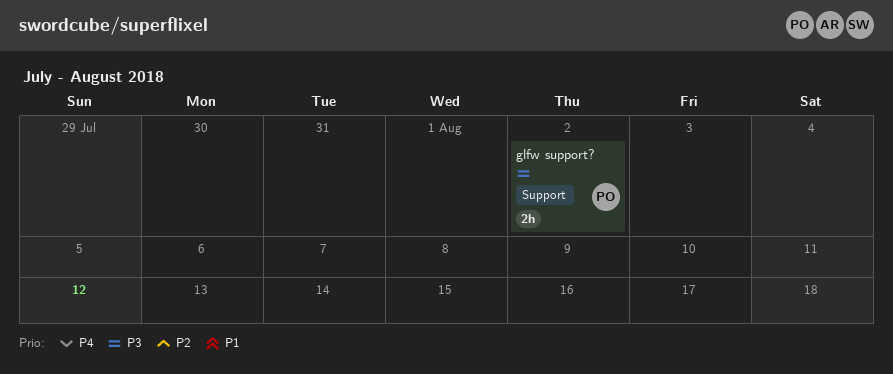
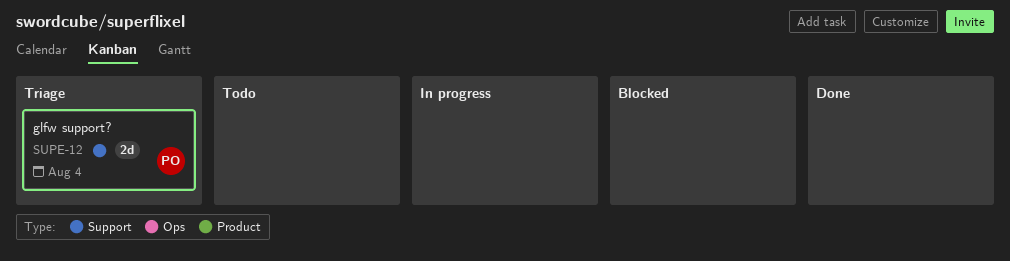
glfw support?, estimate: 2h -> 2d
glfw support?, due: Aug 2 -> Aug 4

